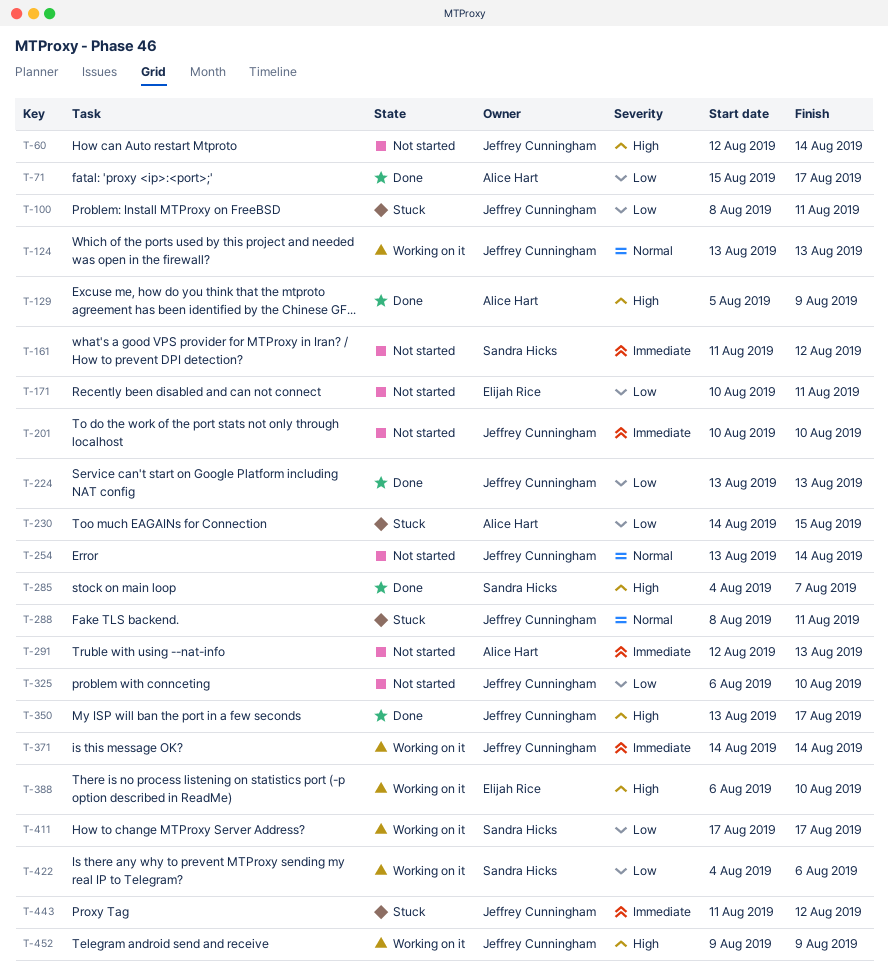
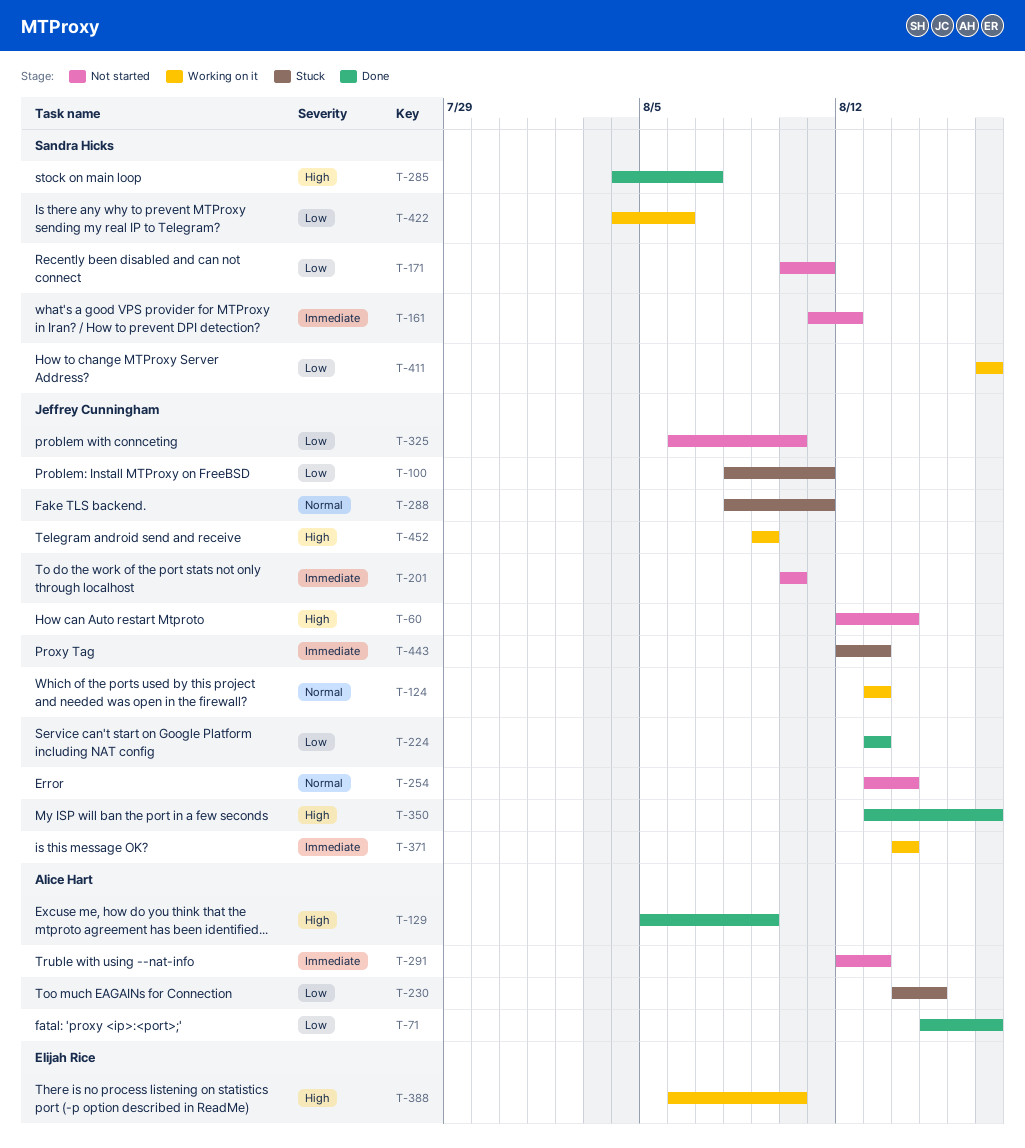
T-171, owner: Elijah Rice -> Sandra Hicks
T-443, start: Aug 11 -> Aug 12
T-443, due: Aug 12 -> Aug 13

